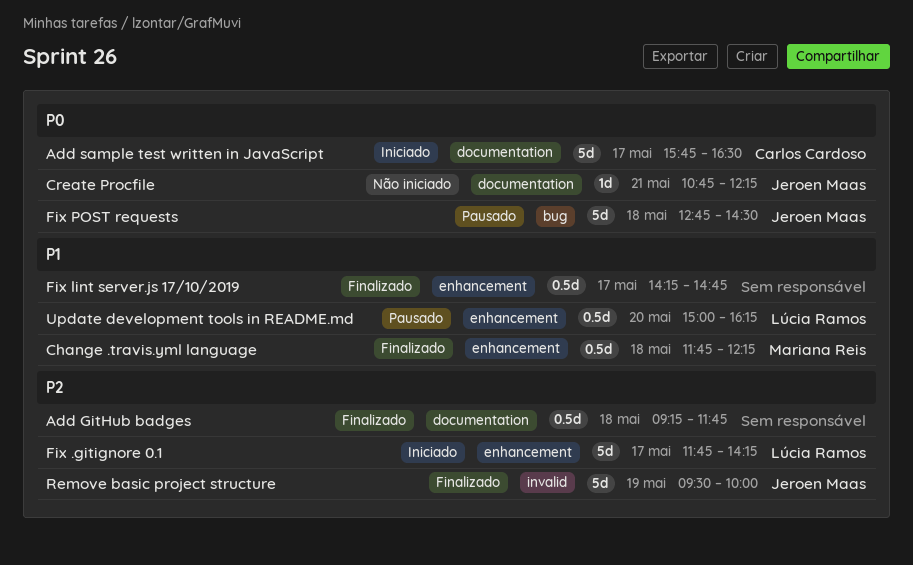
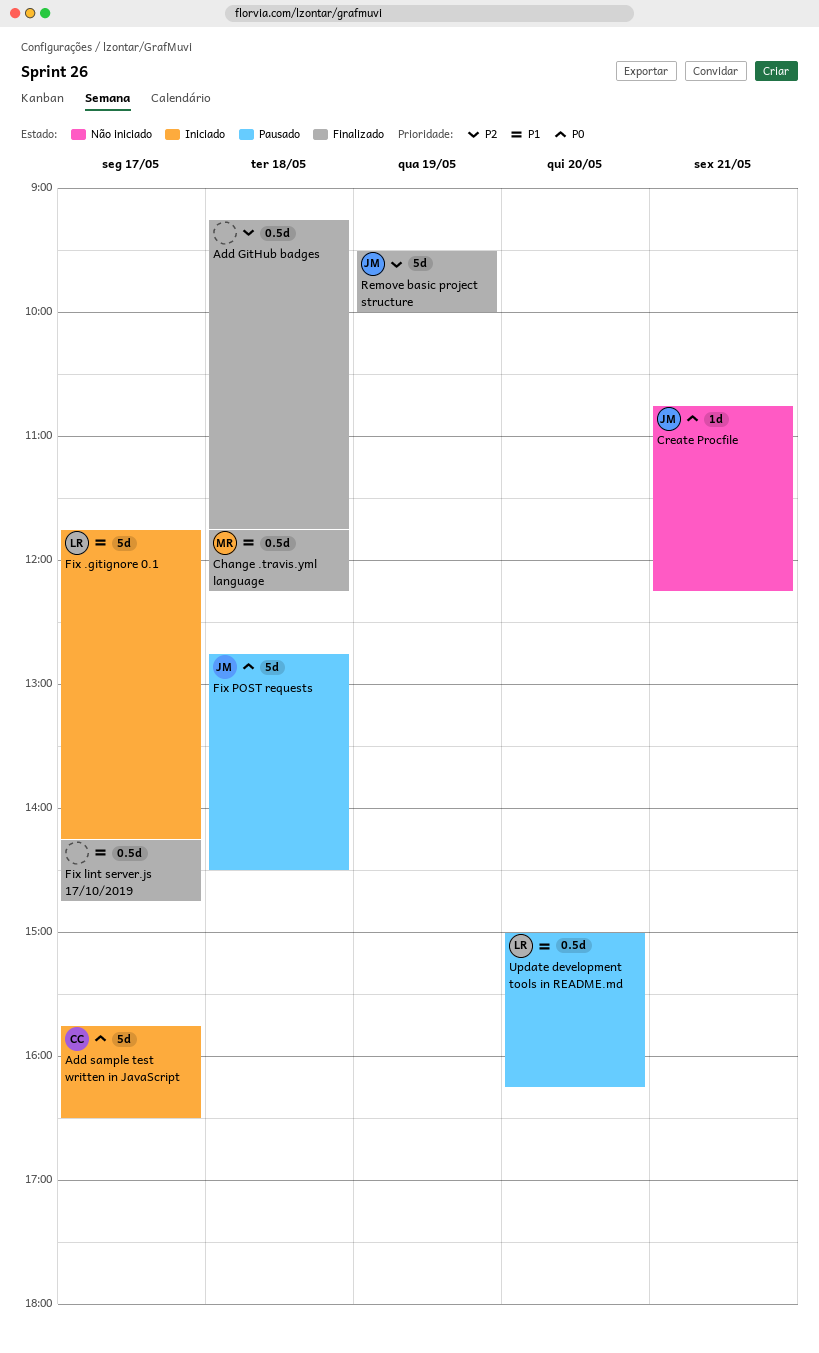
Fix .gitignore 0.1, priority: P2 -> P1

